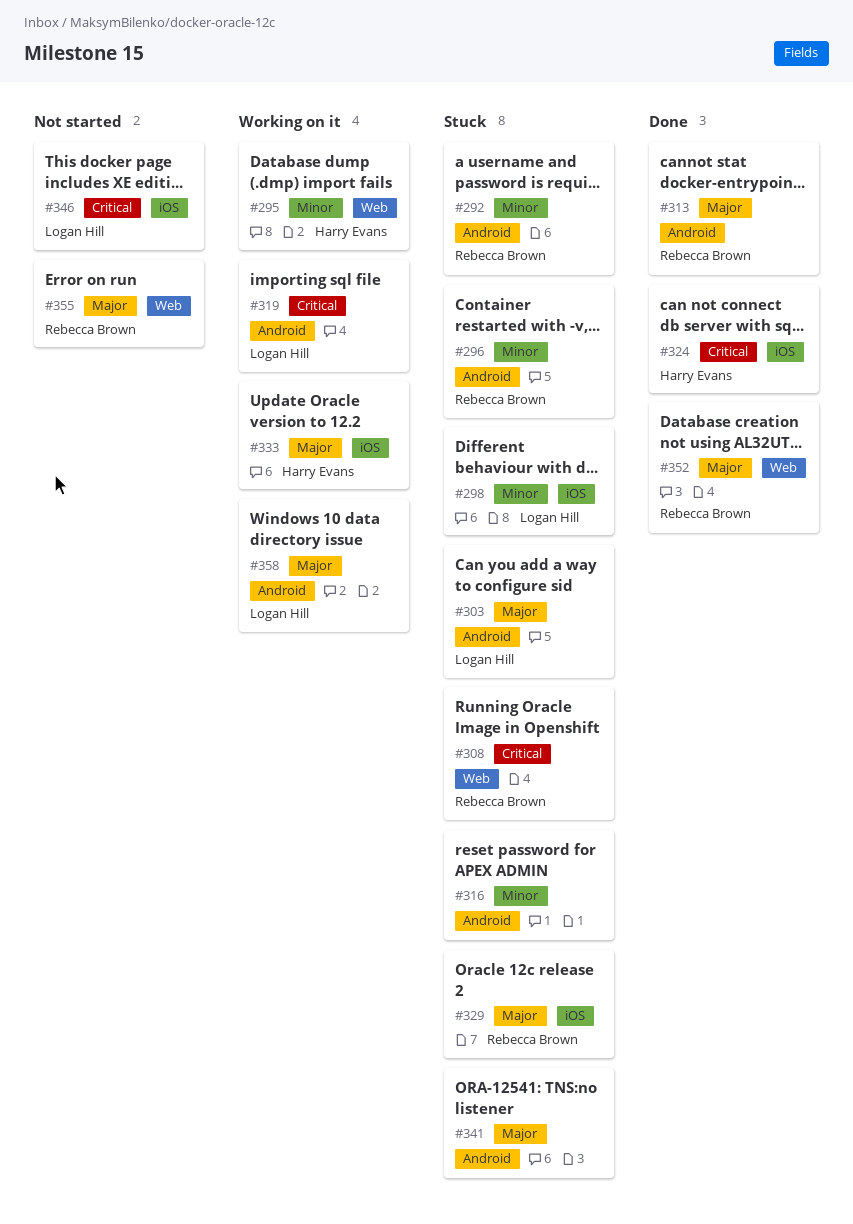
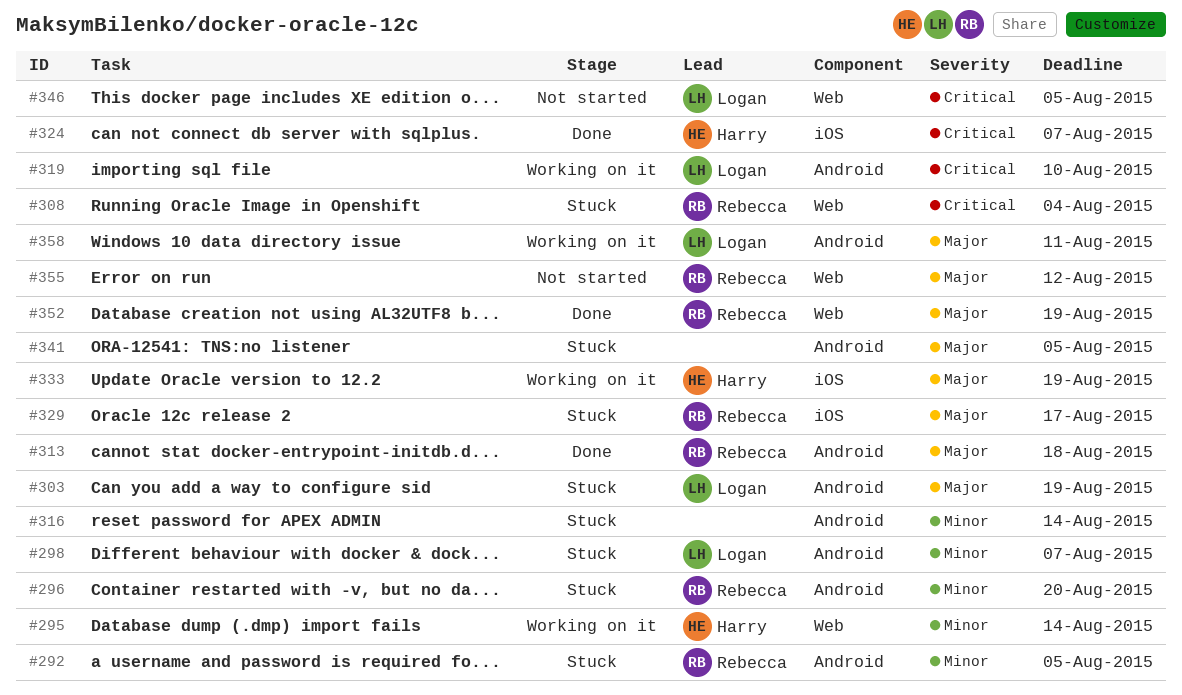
#298, label: iOS -> Android
#346, label: iOS -> Web

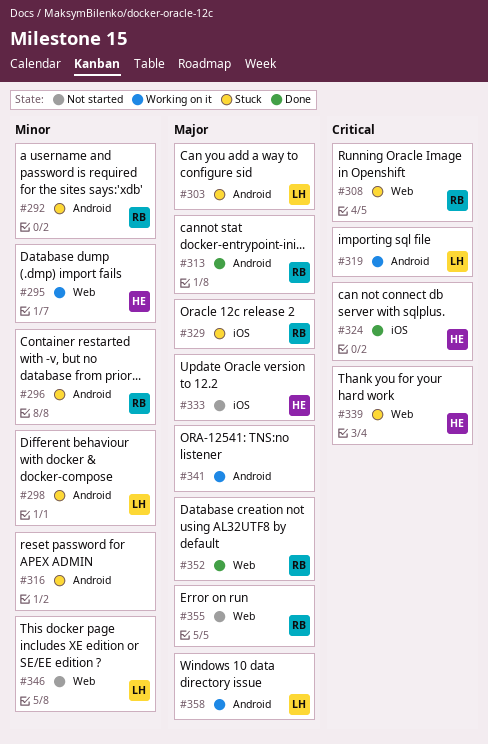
#333, status: Working on it -> Not started
#339: none -> present
#341, status: Stuck -> Working on it
#346, priority: Critical -> Minor

